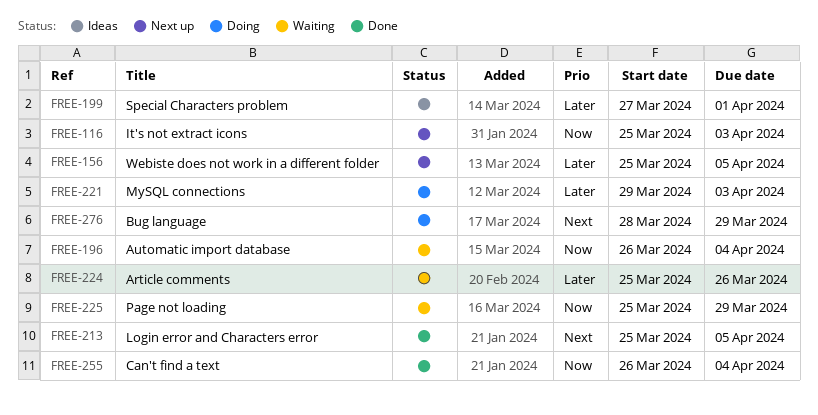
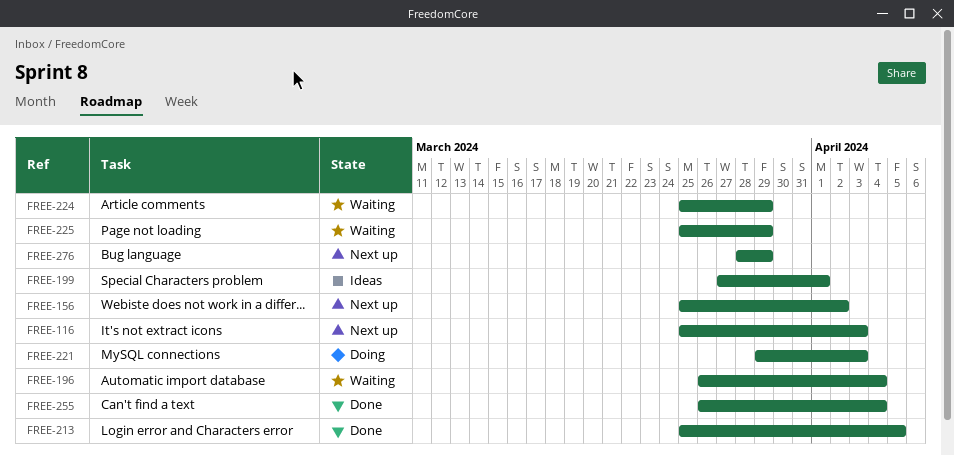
FREE-156, due: Apr 5 -> Apr 2
FREE-224, due: Mar 26 -> Mar 29
FREE-276, status: Doing -> Next up

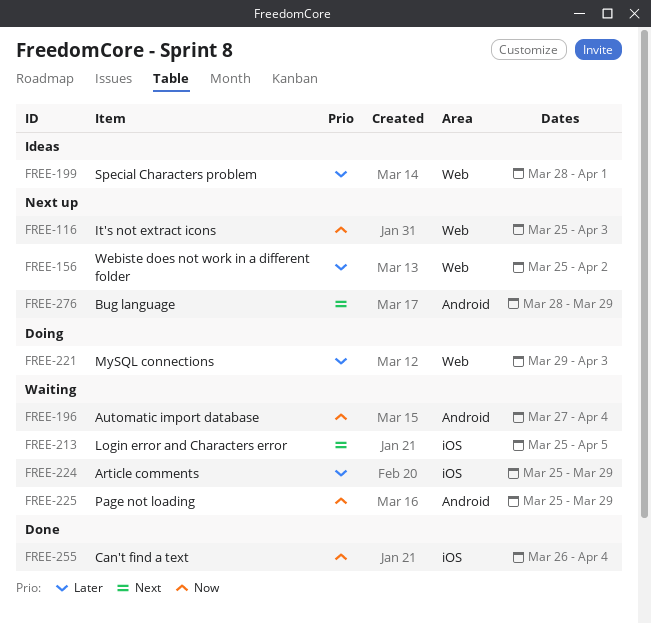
FREE-196, start: Mar 26 -> Mar 27
FREE-199, start: Mar 27 -> Mar 28
FREE-213, status: Done -> Waiting

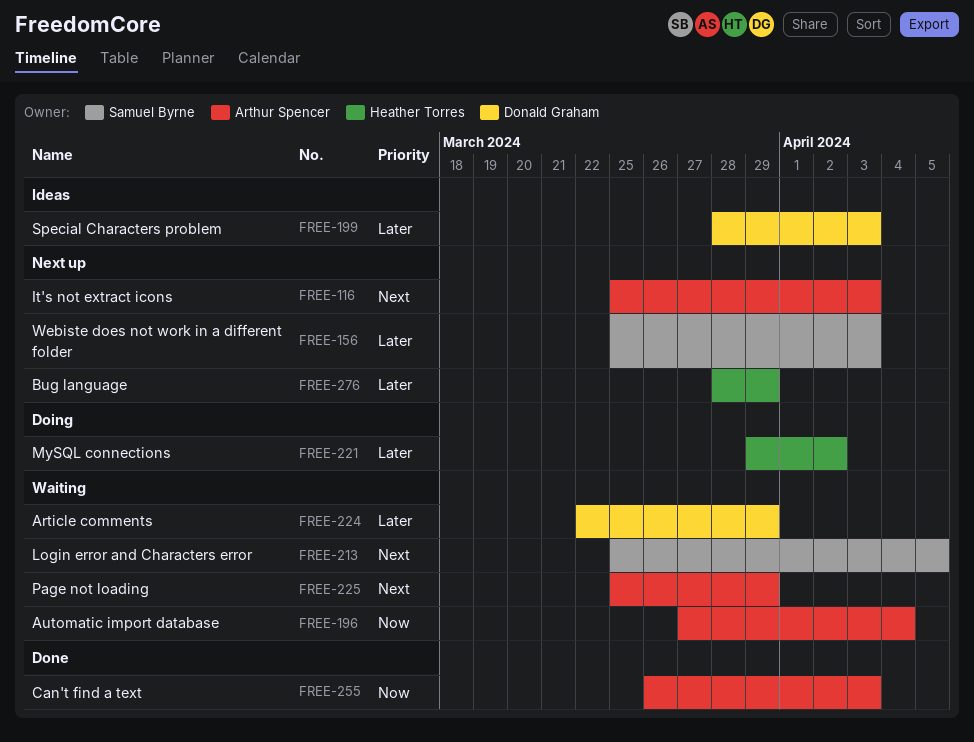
FREE-116, priority: Now -> Next
FREE-156, due: Apr 2 -> Apr 3
FREE-199, due: Apr 1 -> Apr 3
FREE-221, due: Apr 3 -> Apr 2
FREE-224, start: Mar 25 -> Mar 22
FREE-225, priority: Now -> Next
FREE-255, due: Apr 4 -> Apr 3
FREE-276, priority: Next -> Later

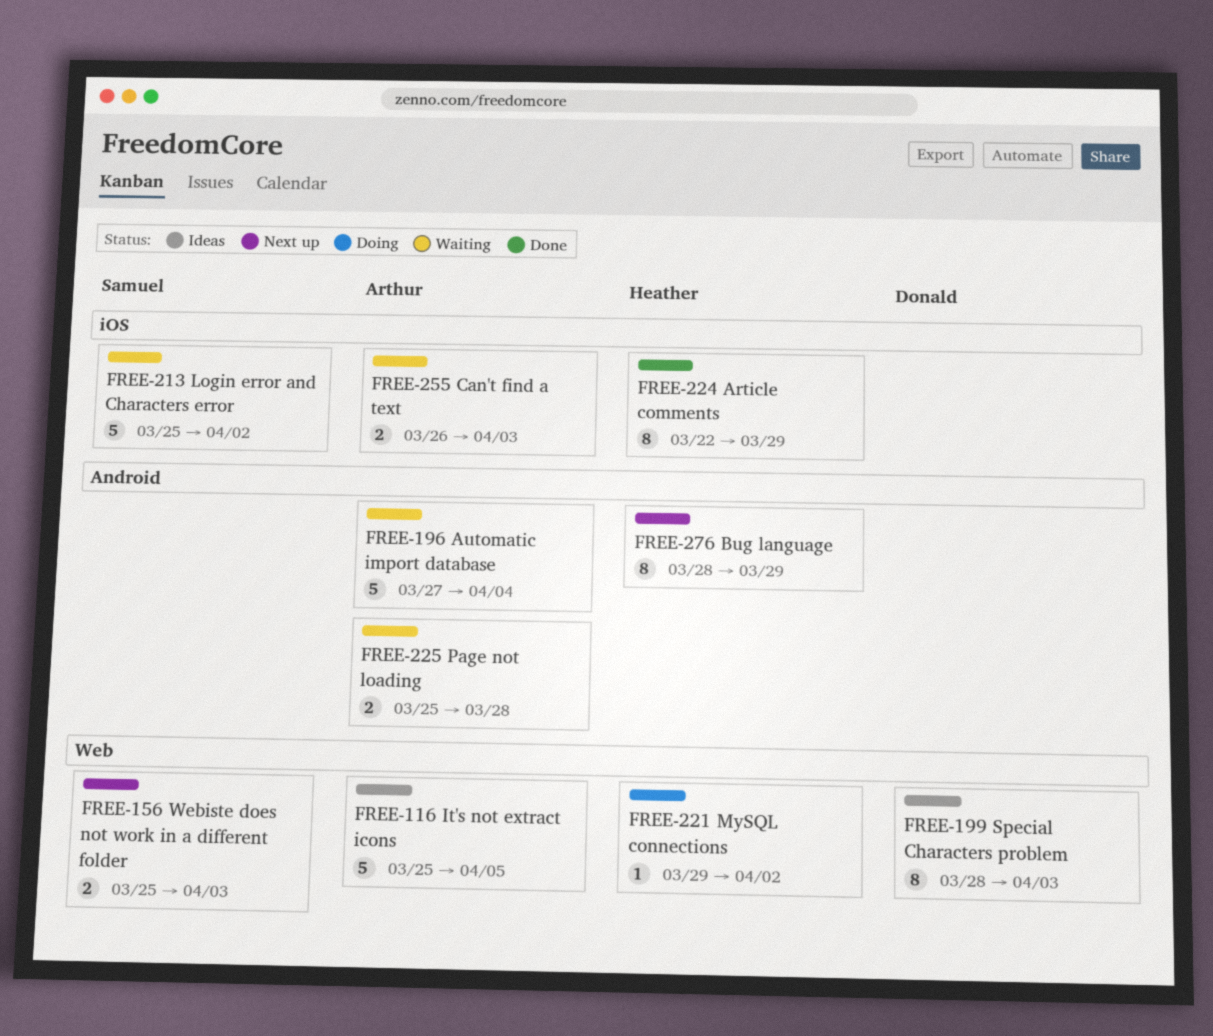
FREE-116, status: Next up -> Ideas
FREE-116, due: Apr 3 -> Apr 5
FREE-213, due: Apr 5 -> Apr 2
FREE-224, status: Waiting -> Done
FREE-224, owner: Donald Graham -> Heather Torres
FREE-225, due: Mar 29 -> Mar 28
FREE-255, status: Done -> Waiting

